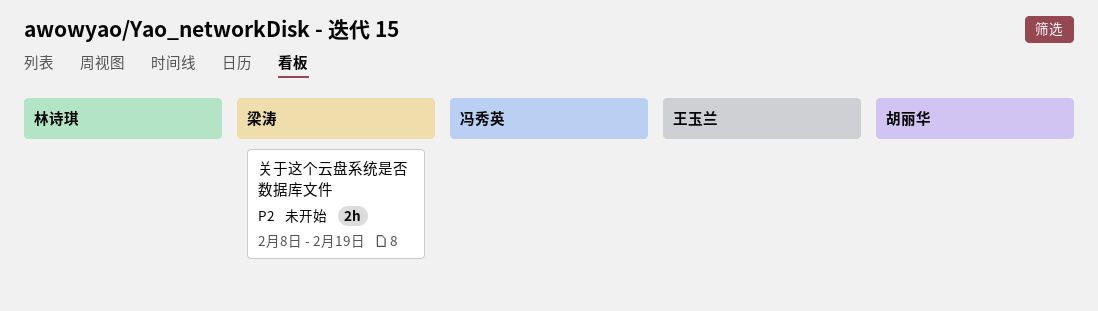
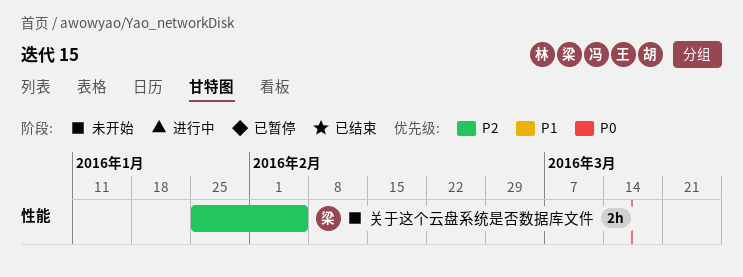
关于这个云盘系统是否数据库文件, start: Feb 8 -> Jan 25
关于这个云盘系统是否数据库文件, due: Feb 19 -> Feb 5

